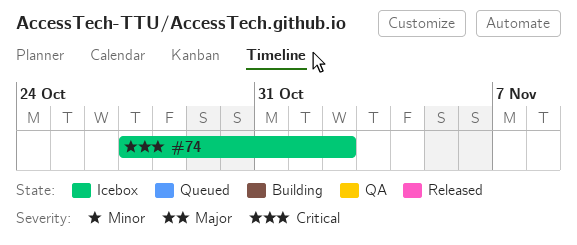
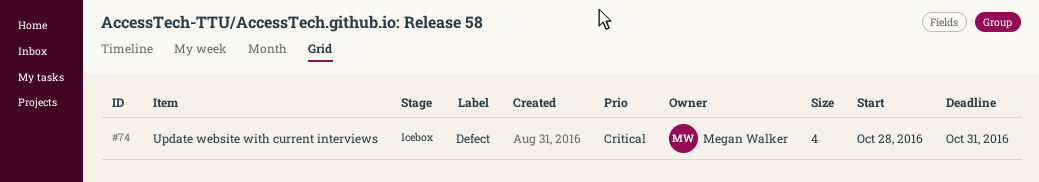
#74, start: Oct 27 -> Oct 28
#74, due: Nov 2 -> Oct 31

